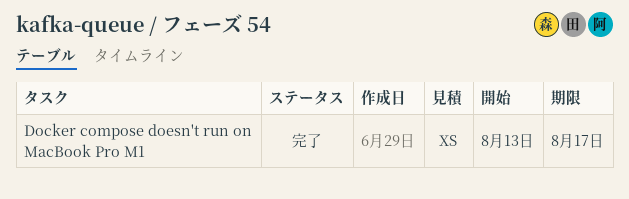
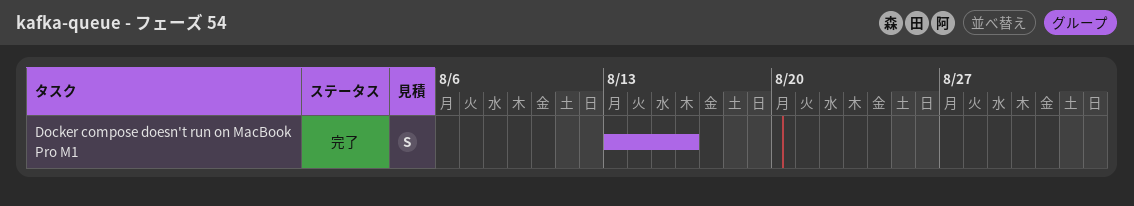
Docker compose doesn't run on MacBook Pro M1, estimate: XS -> S
Docker compose doesn't run on MacBook Pro M1, due: Aug 17 -> Aug 16

